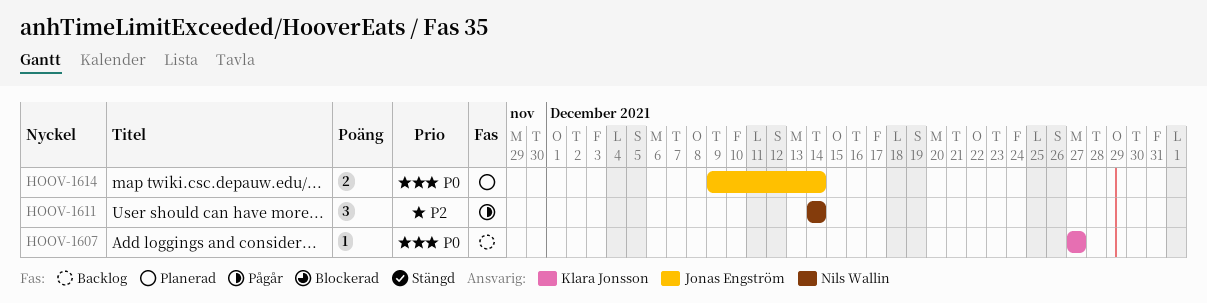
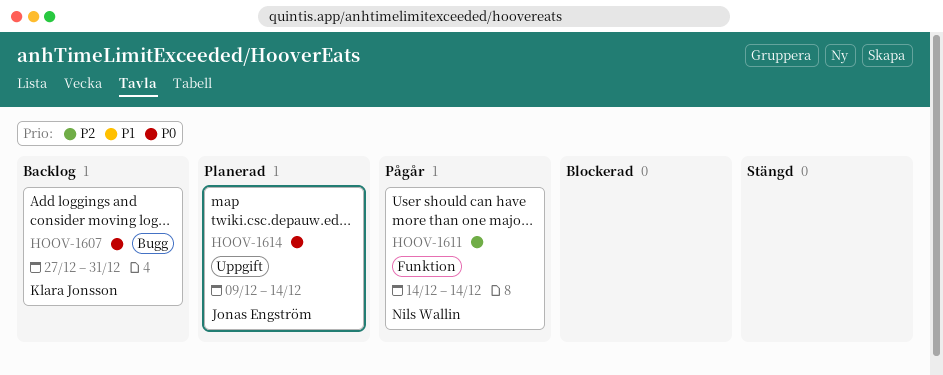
HOOV-1607, due: Dec 27 -> Dec 31

